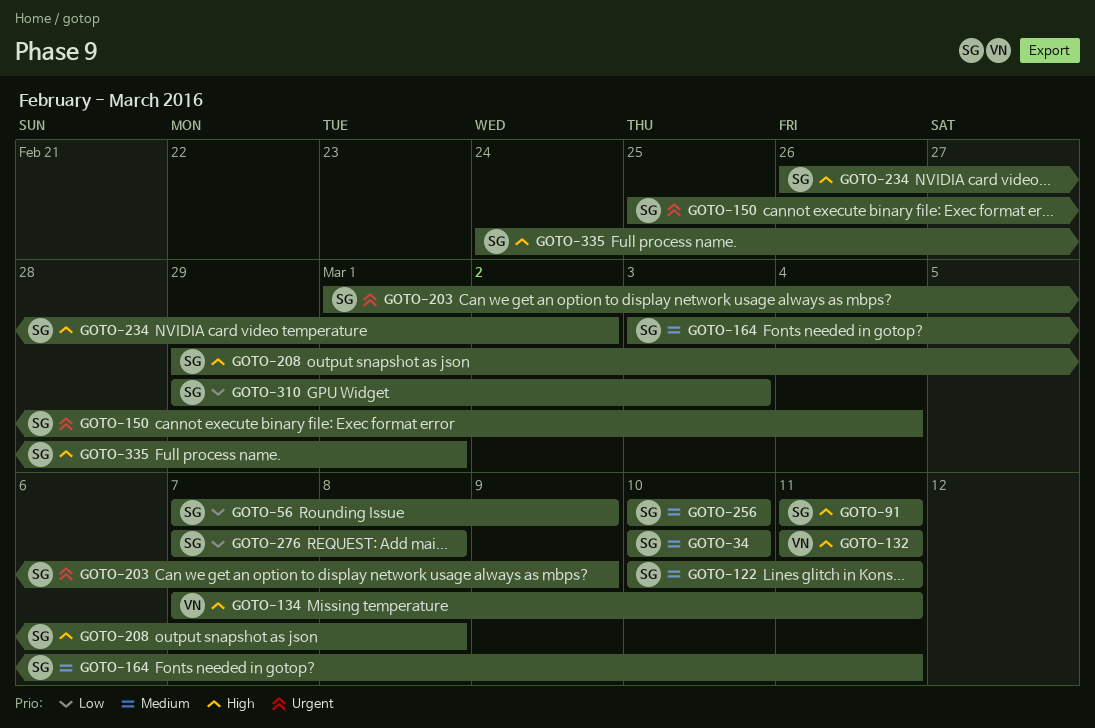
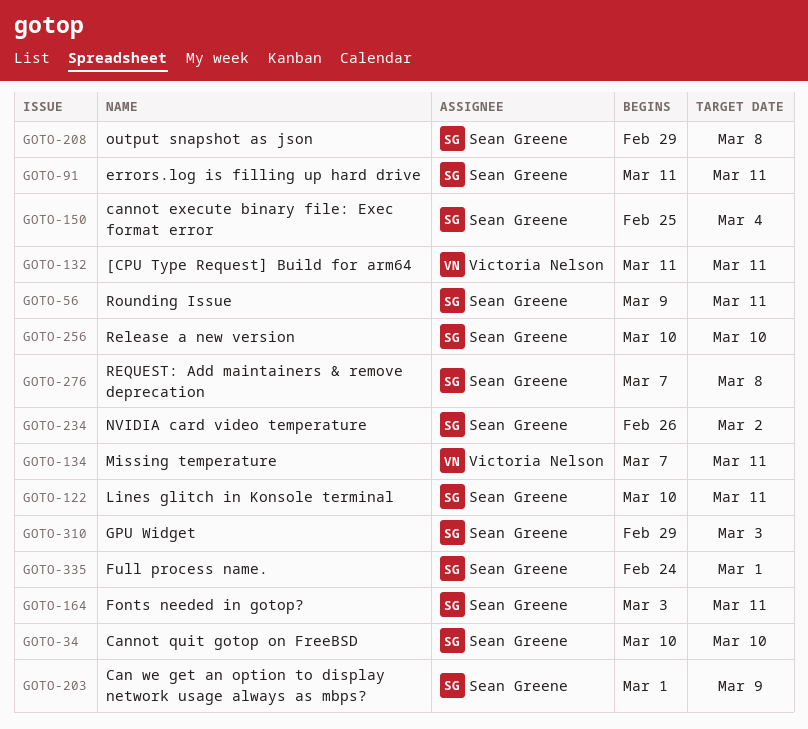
GOTO-56, start: Mar 7 -> Mar 9
GOTO-56, due: Mar 9 -> Mar 11

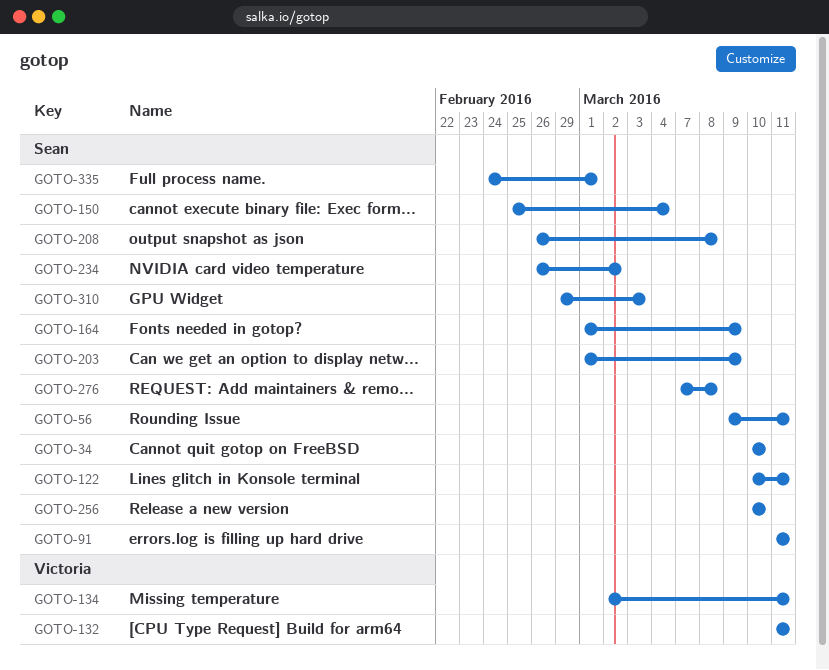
GOTO-134, start: Mar 7 -> Mar 2
GOTO-164, start: Mar 3 -> Mar 1
GOTO-164, due: Mar 11 -> Mar 9
GOTO-208, start: Feb 29 -> Feb 26

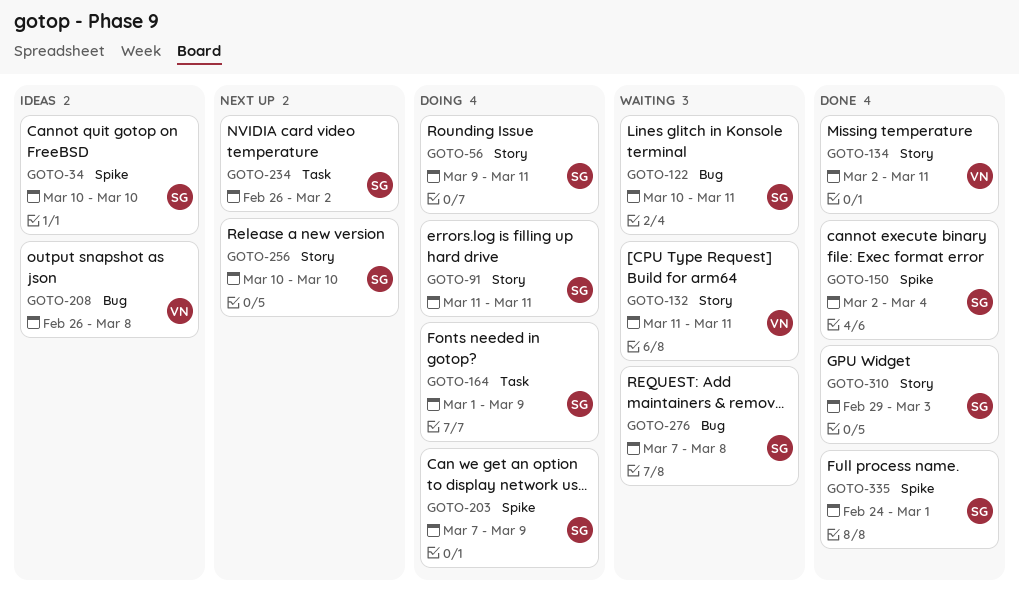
GOTO-150, start: Feb 25 -> Mar 2
GOTO-203, start: Mar 1 -> Mar 7
GOTO-208, owner: Sean -> Victoria

